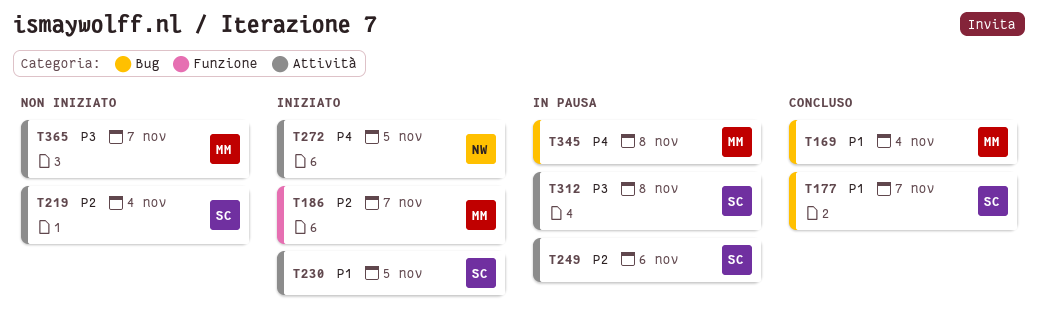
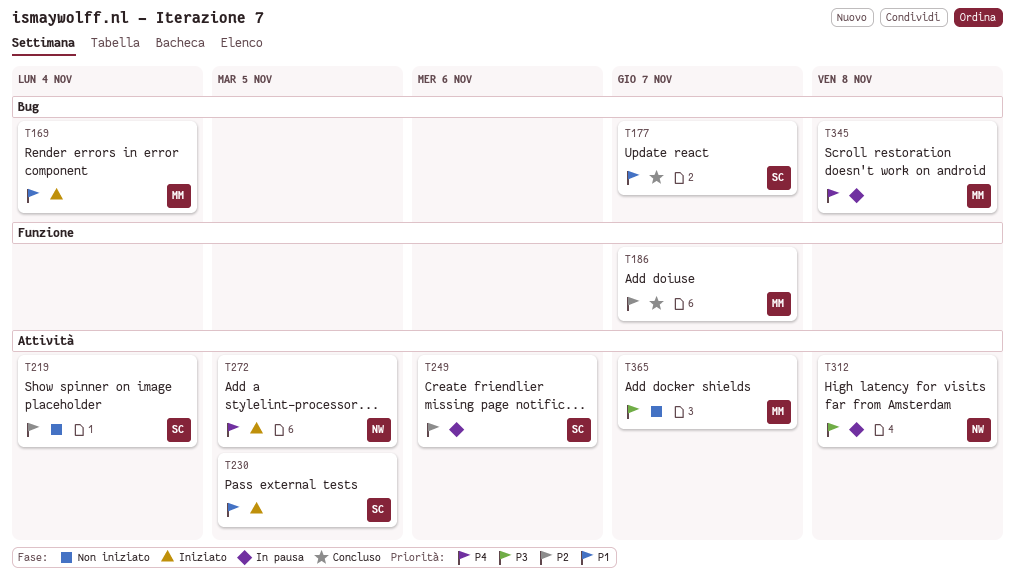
T169, status: Concluso -> Iniziato
T186, status: Iniziato -> Concluso
T312, owner: SC -> NW

